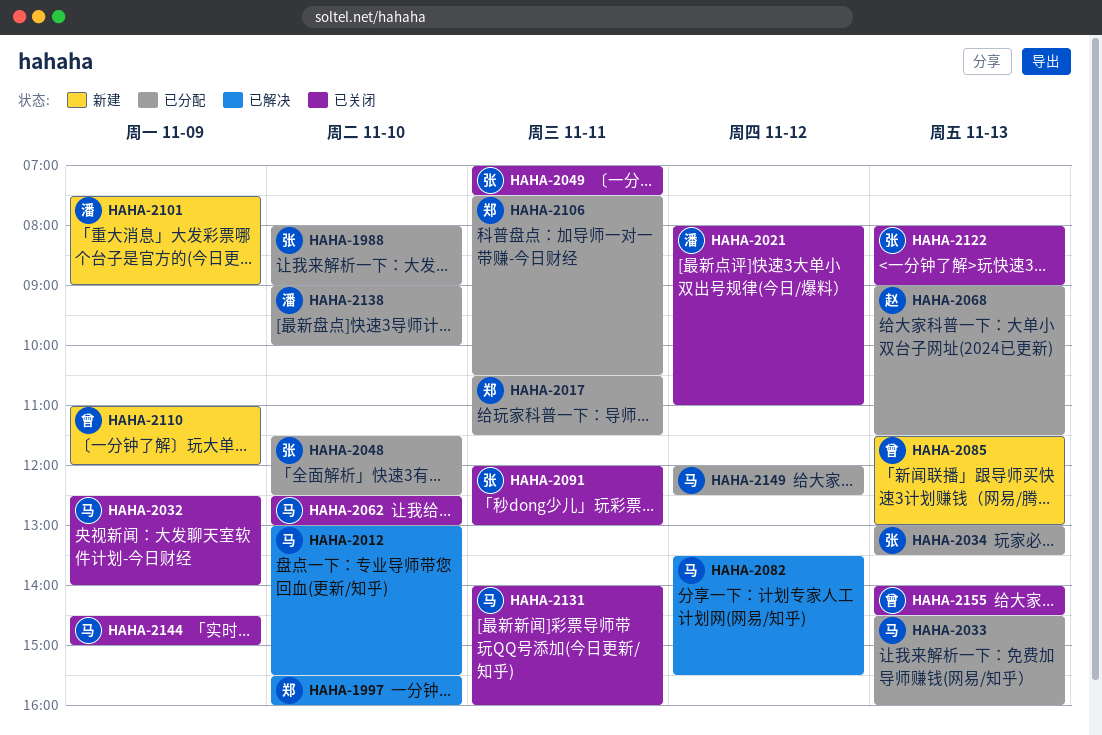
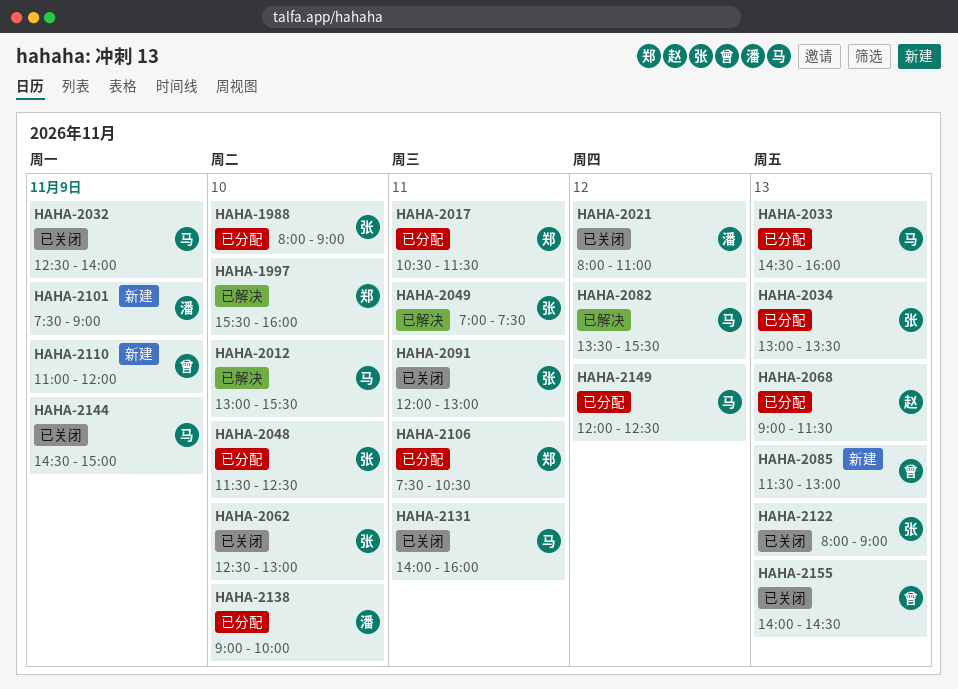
HAHA-2049, status: 已关闭 -> 已解决
HAHA-2062, owner: 马 -> 张

